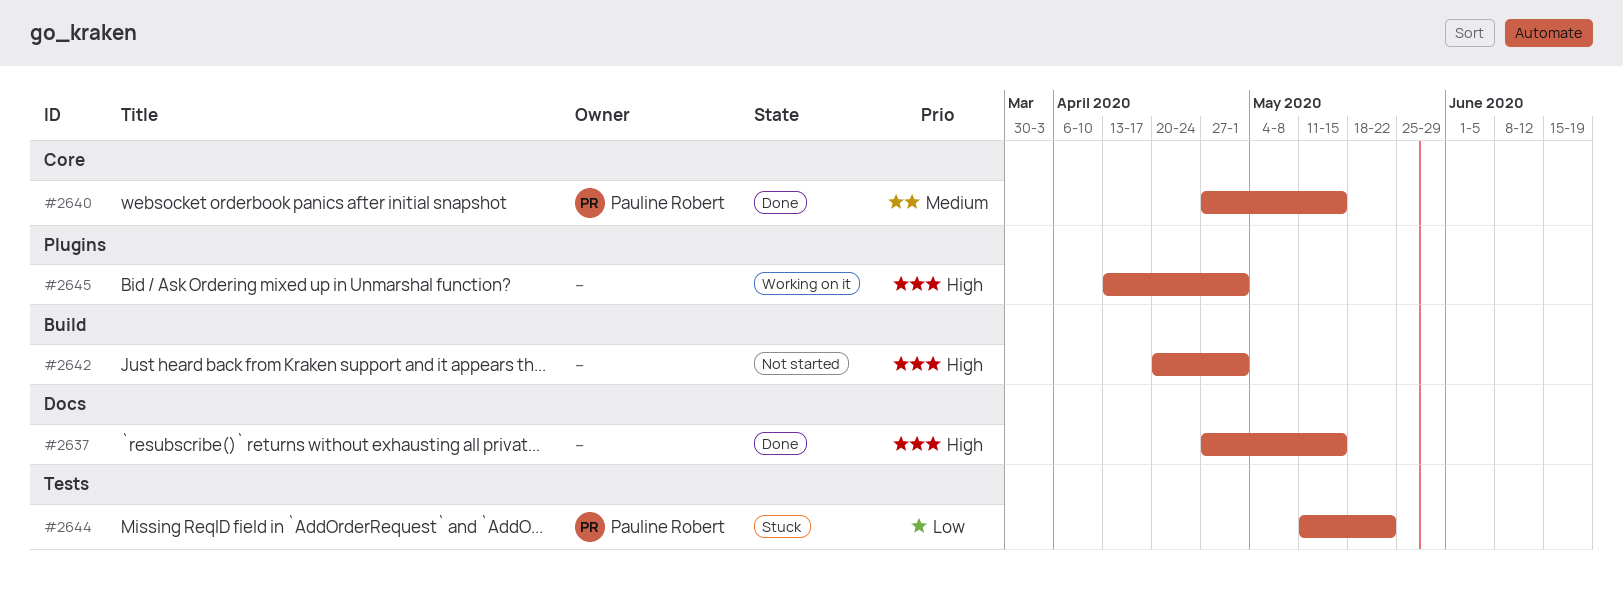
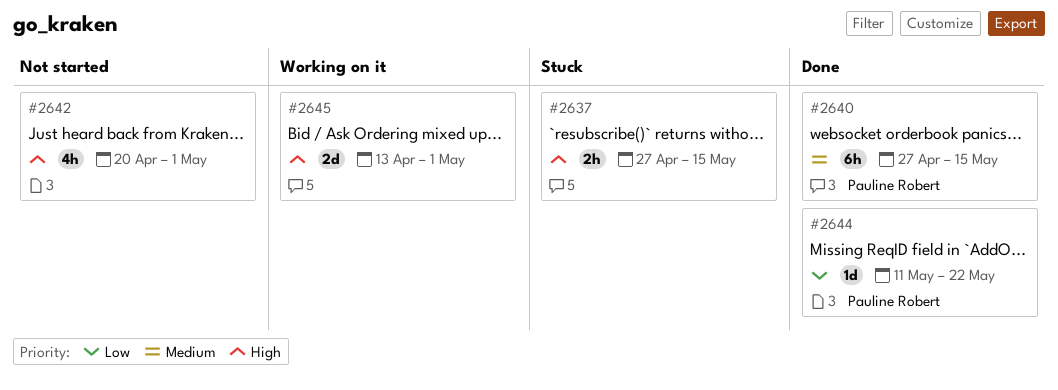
#2637, status: Done -> Stuck
#2644, status: Stuck -> Done

